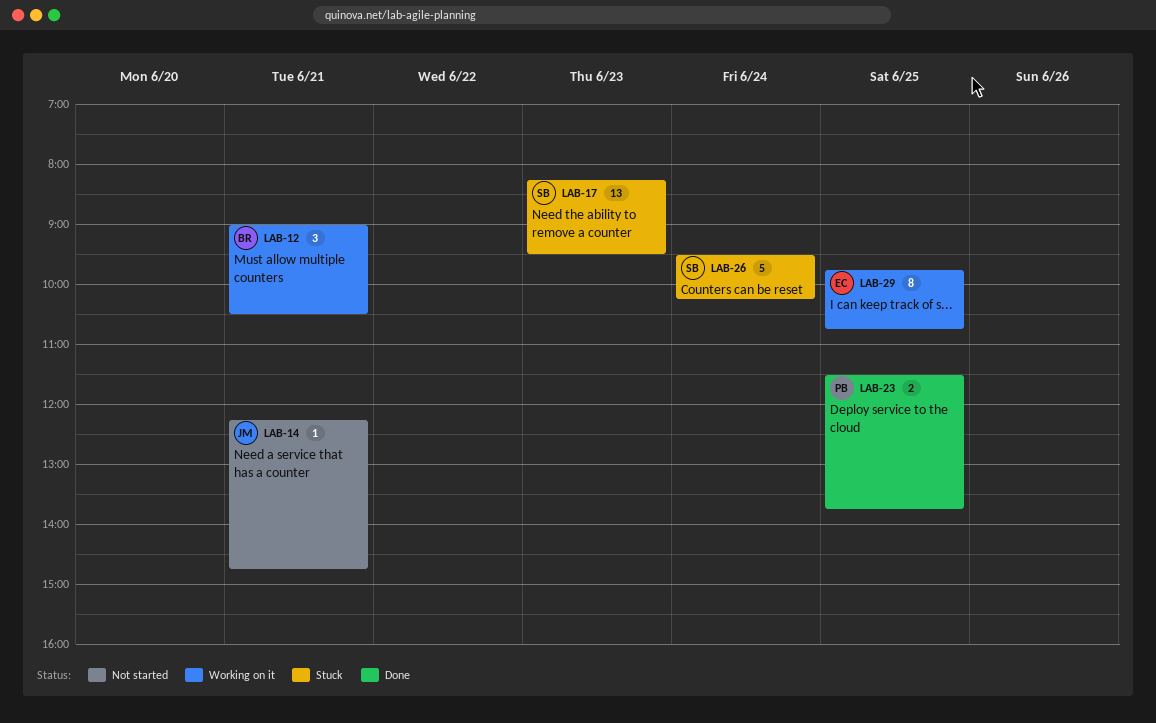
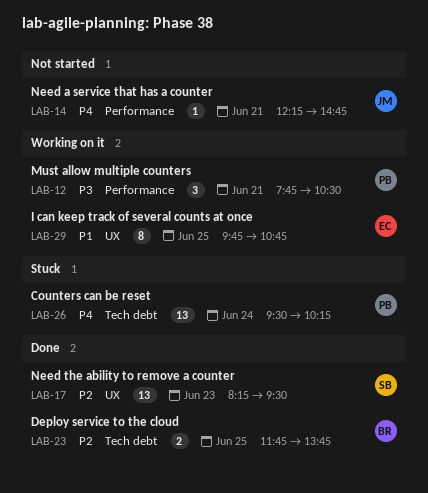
LAB-12, owner: BR -> PB
LAB-12, begins: 09:00 -> 07:45
LAB-17, status: Stuck -> Done
LAB-23, owner: PB -> BR
LAB-23, begins: 11:30 -> 11:45
LAB-26, owner: SB -> PB
LAB-26, estimate: 5 -> 13

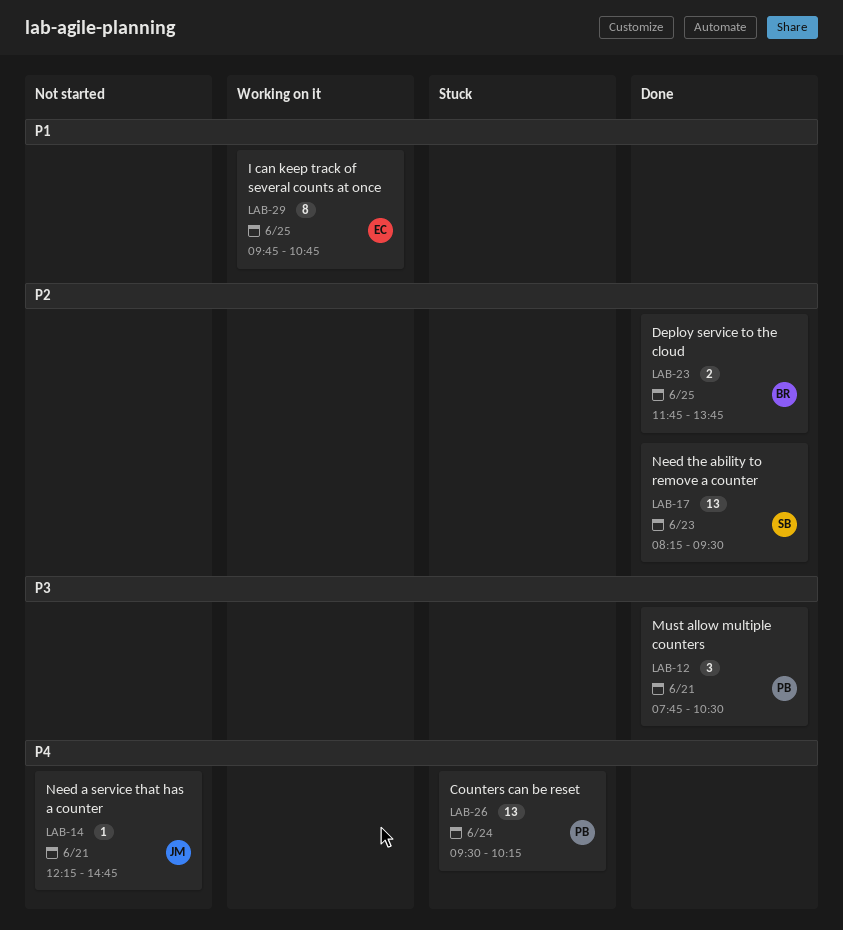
LAB-12, status: Working on it -> Done

